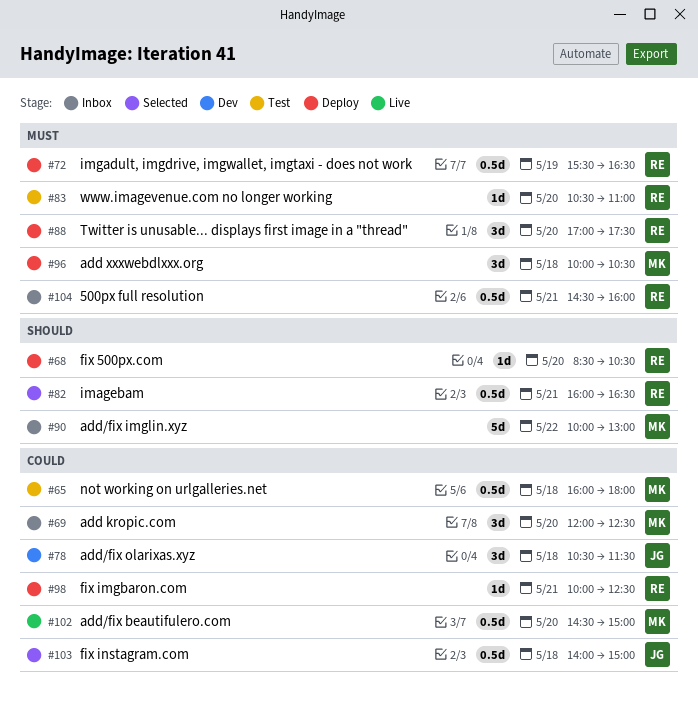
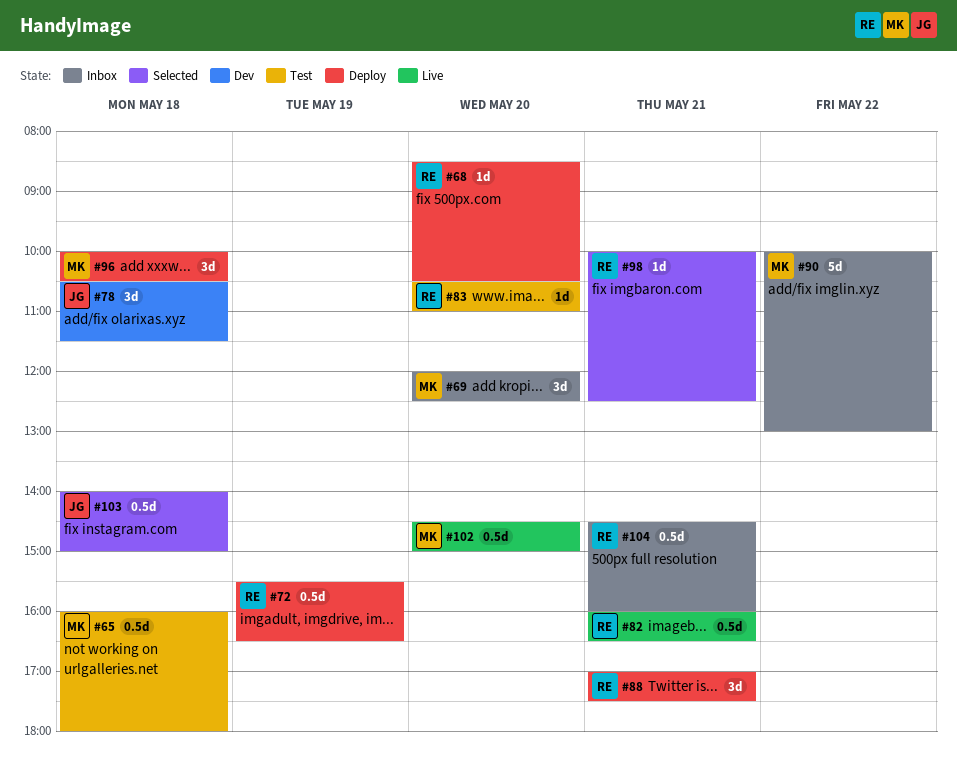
#82, status: Selected -> Live
#88, day: May 20 -> May 21
#98, status: Deploy -> Selected

